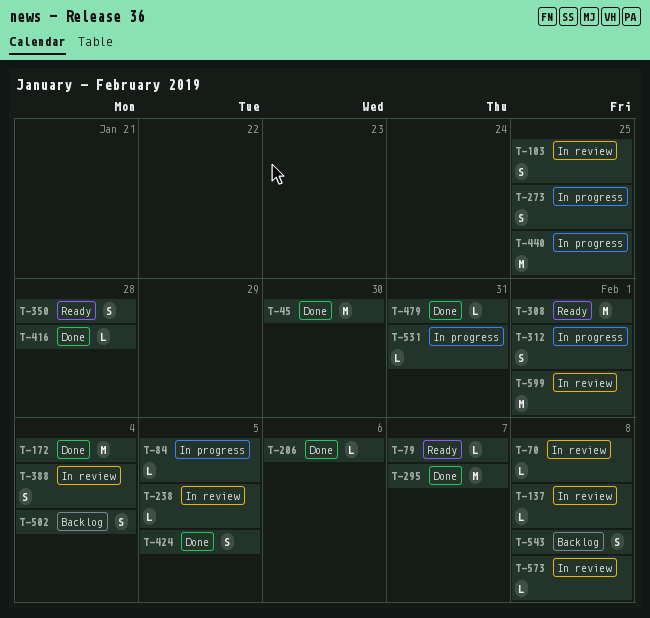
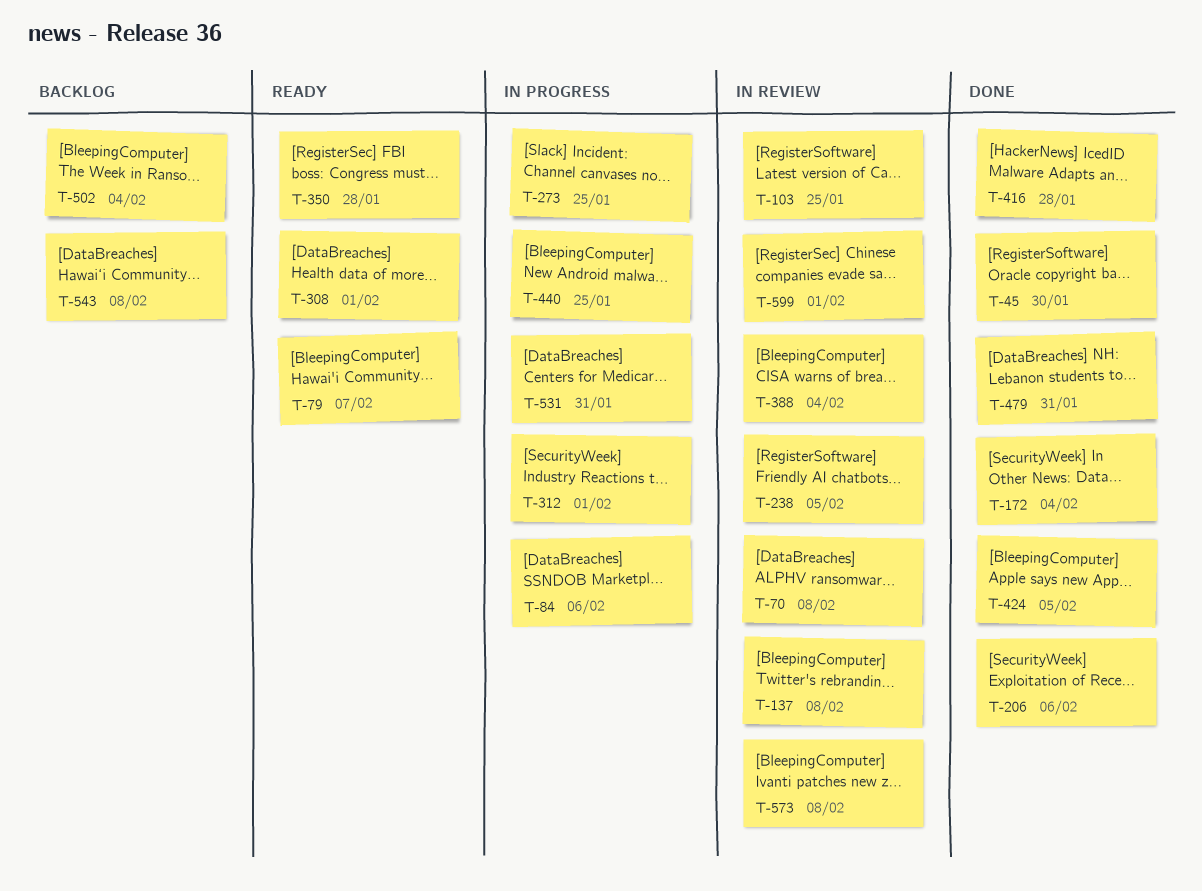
T-84, due: Feb 5 -> Feb 6
T-295: present -> none

